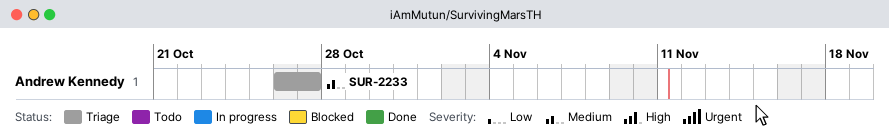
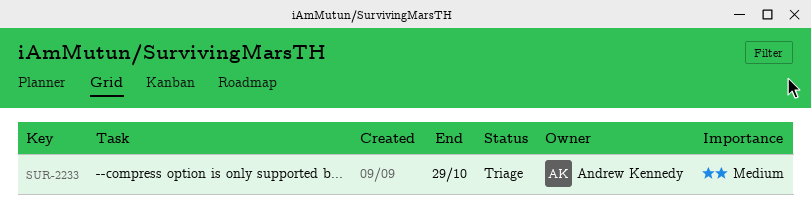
SUR-2233, due: Oct 27 -> Oct 29

